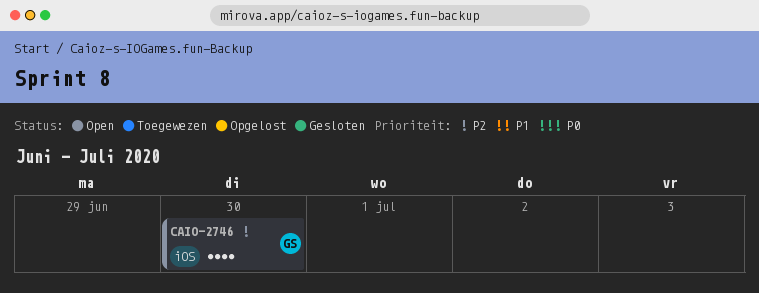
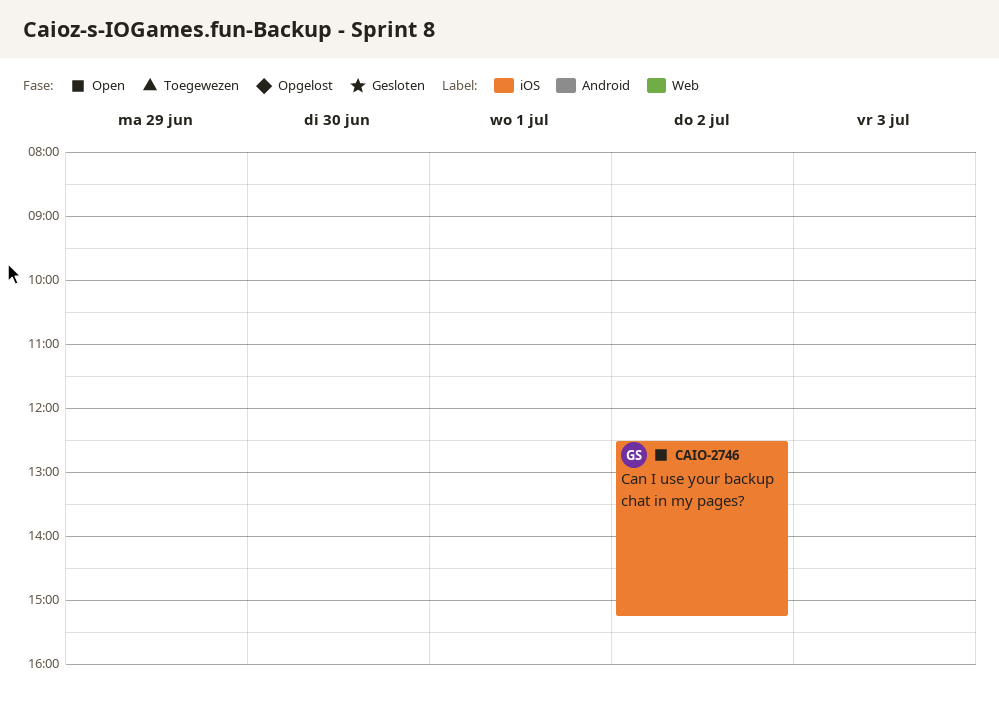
CAIO-2746, day: Jun 30 -> Jul 2

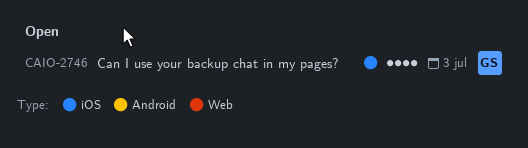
CAIO-2746, day: Jul 2 -> Jul 3

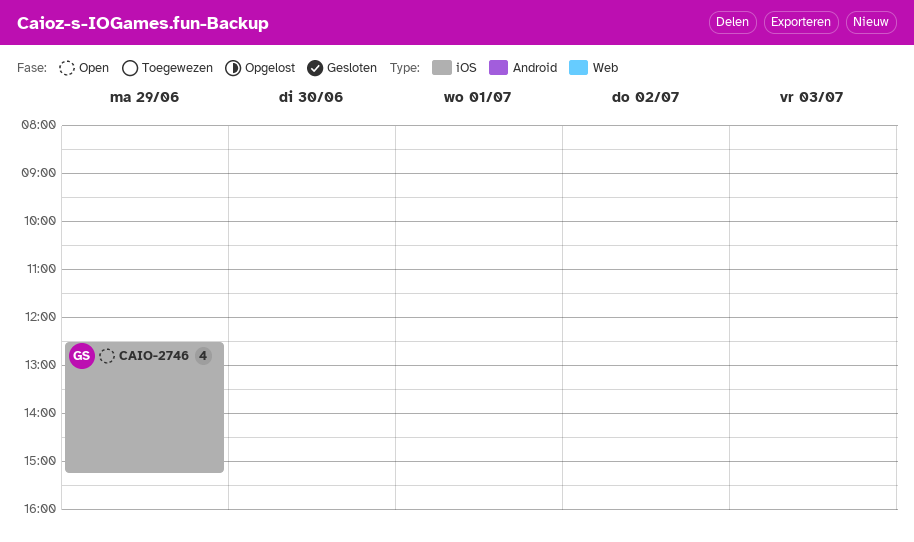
CAIO-2746, day: Jul 3 -> Jun 29

